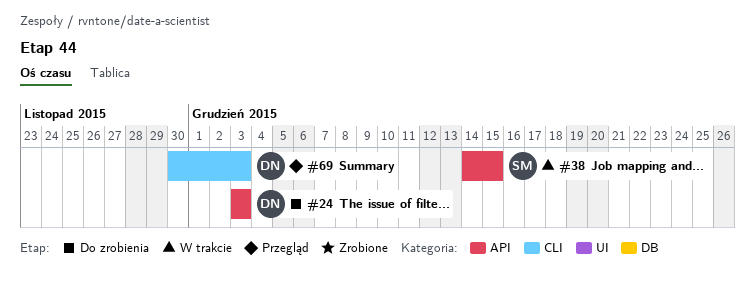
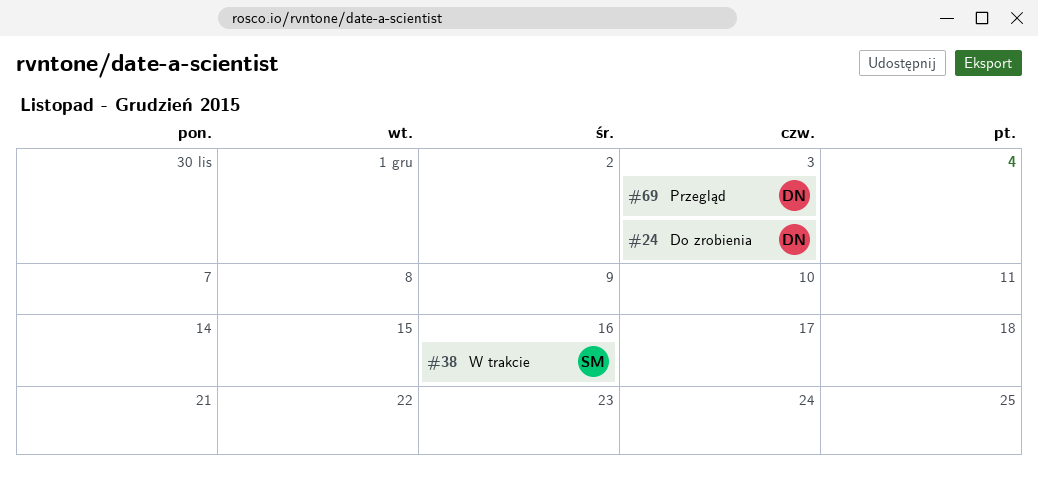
#38, due: Dec 15 -> Dec 16

